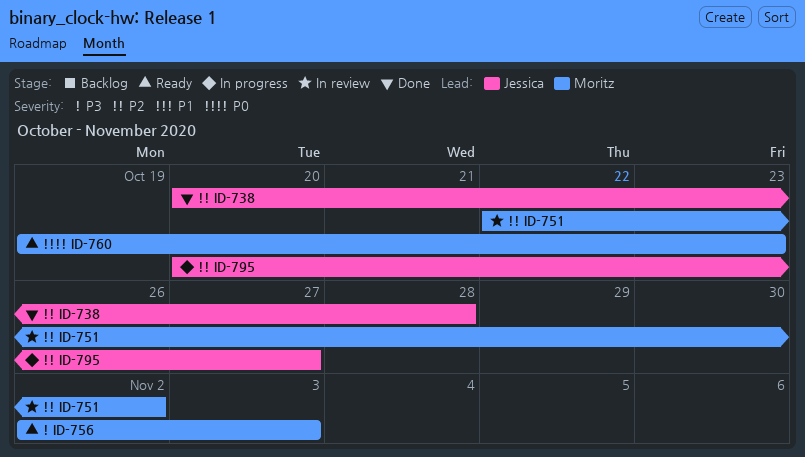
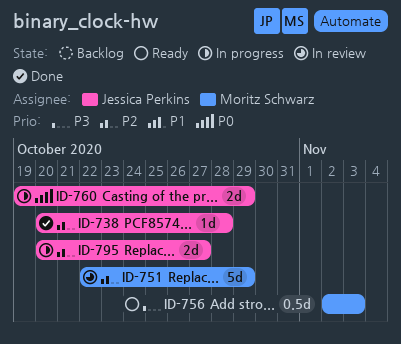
ID-751, due: Nov 2 -> Oct 29
ID-760, status: Ready -> In progress
ID-760, owner: Moritz Schwarz -> Jessica Perkins
ID-760, due: Oct 23 -> Oct 29

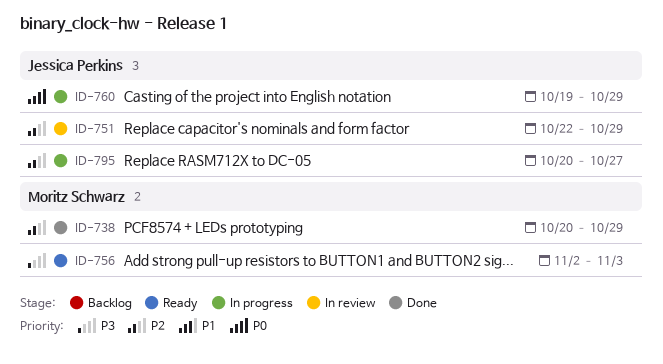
ID-738, owner: Jessica Perkins -> Moritz Schwarz
ID-738, due: Oct 28 -> Oct 29
ID-751, owner: Moritz Schwarz -> Jessica Perkins

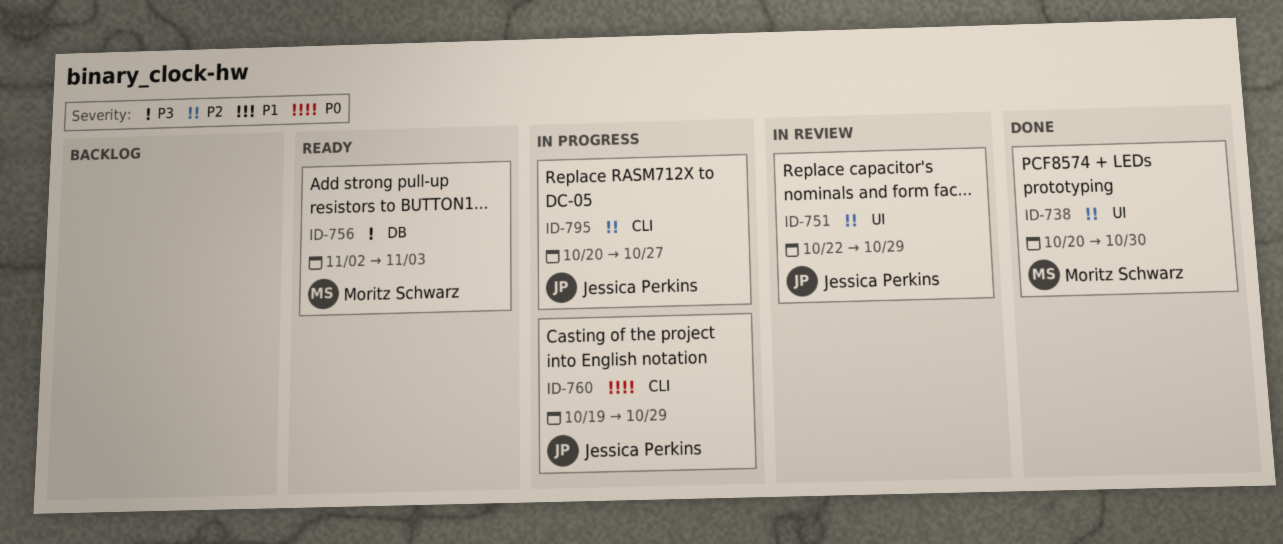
ID-738, due: Oct 29 -> Oct 30

